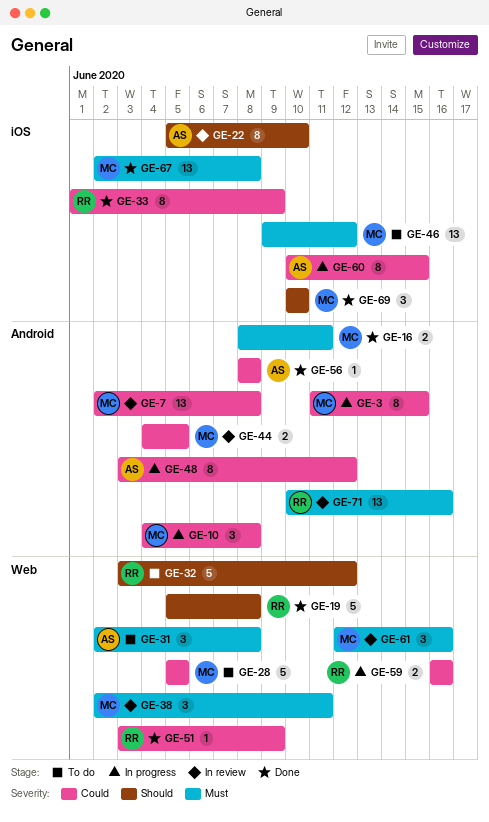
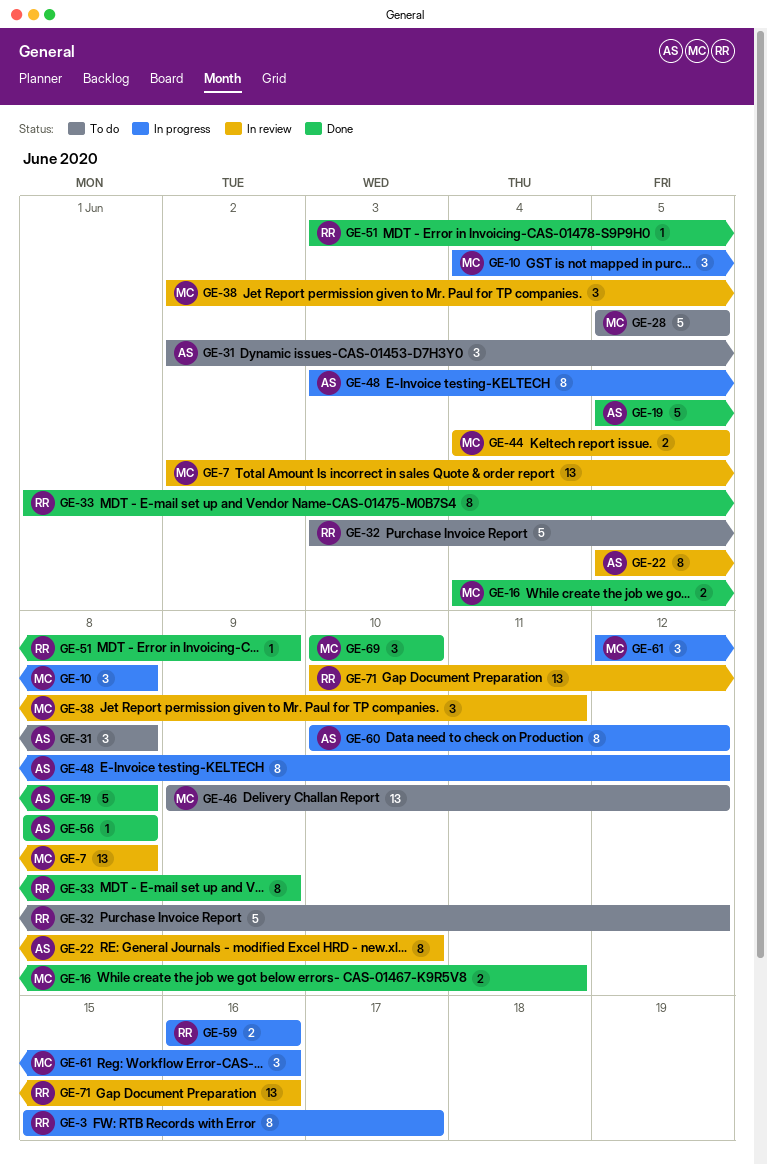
GE-3, owner: MC -> RR
GE-3, start: Jun 11 -> Jun 15
GE-3, due: Jun 15 -> Jun 17
GE-16, start: Jun 8 -> Jun 4
GE-19, owner: RR -> AS
GE-60, due: Jun 15 -> Jun 12
GE-61, status: In review -> In progress
GE-67: present -> none

